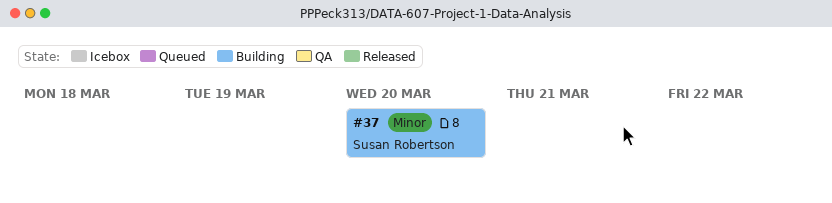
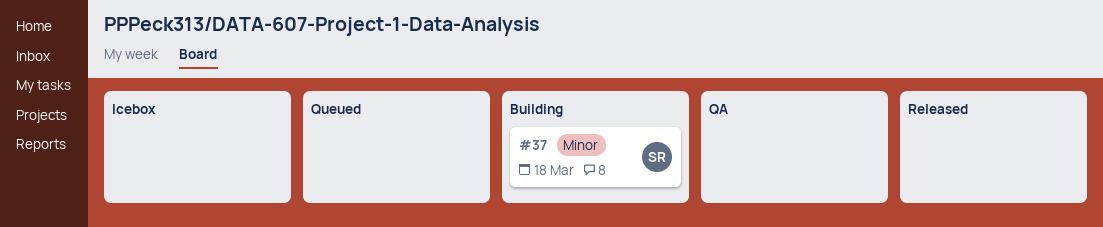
#37, due: Mar 20 -> Mar 18

